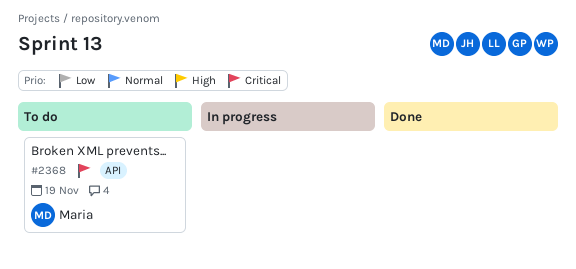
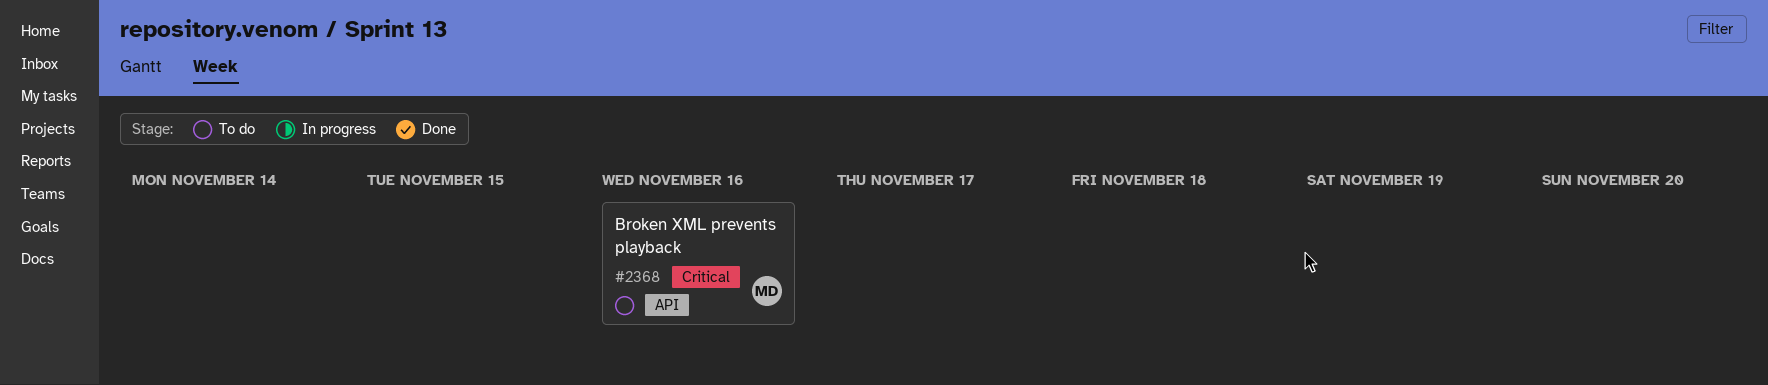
#2368, due: Nov 19 -> Nov 16

